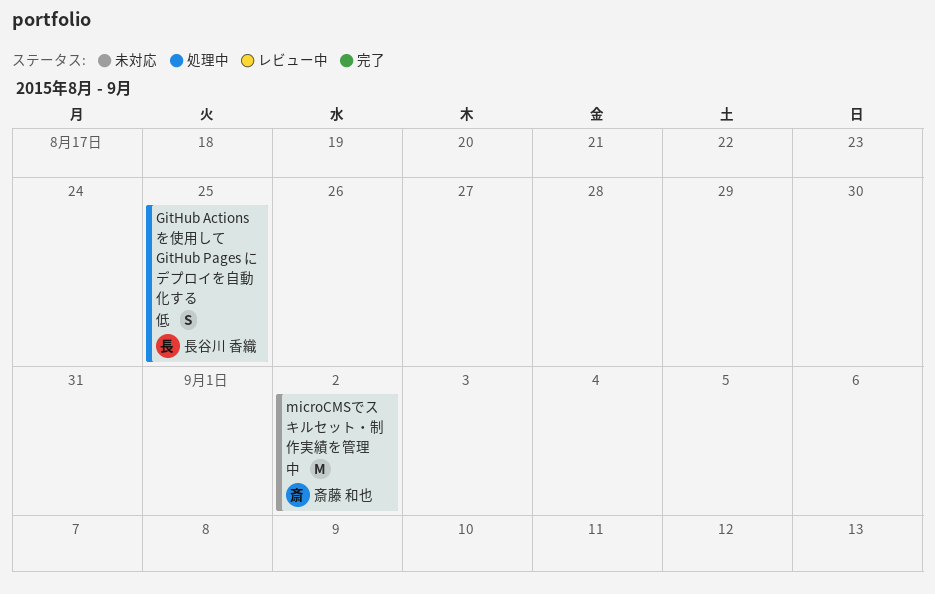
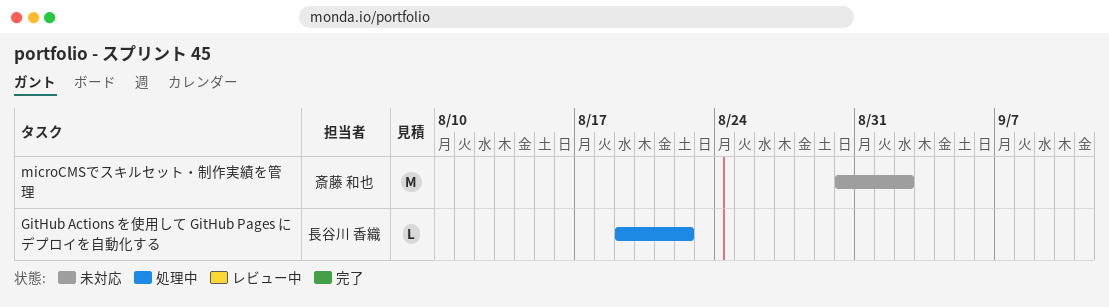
GitHub Actions を使用して GitHub Pages にデプロイを自動化する, estimate: S -> L
GitHub Actions を使用して GitHub Pages にデプロイを自動化する, due: Aug 25 -> Aug 22

